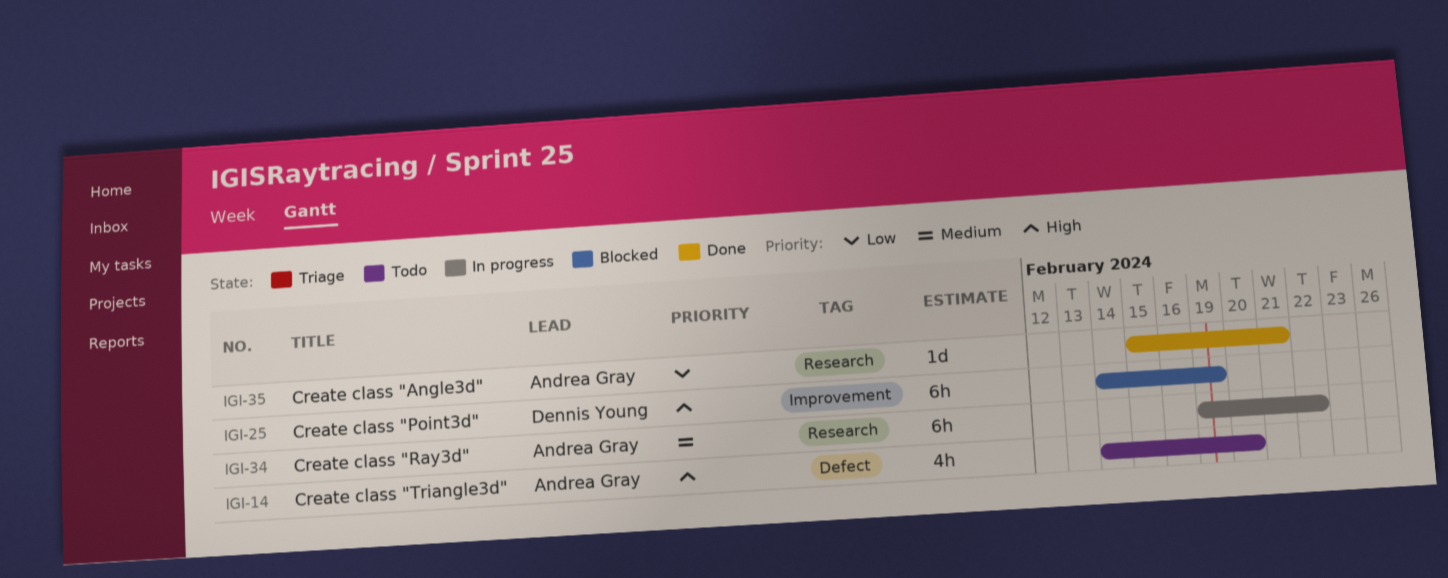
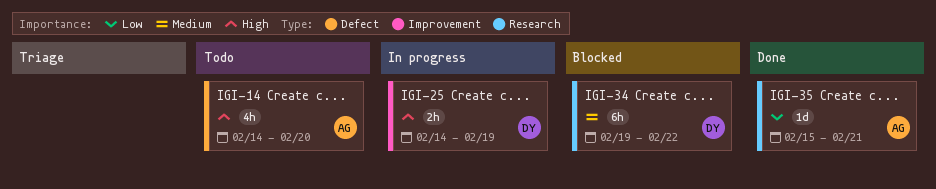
IGI-25, status: Blocked -> In progress
IGI-25, estimate: 6h -> 2h
IGI-34, status: In progress -> Blocked
IGI-34, owner: Andrea Gray -> Dennis Young

